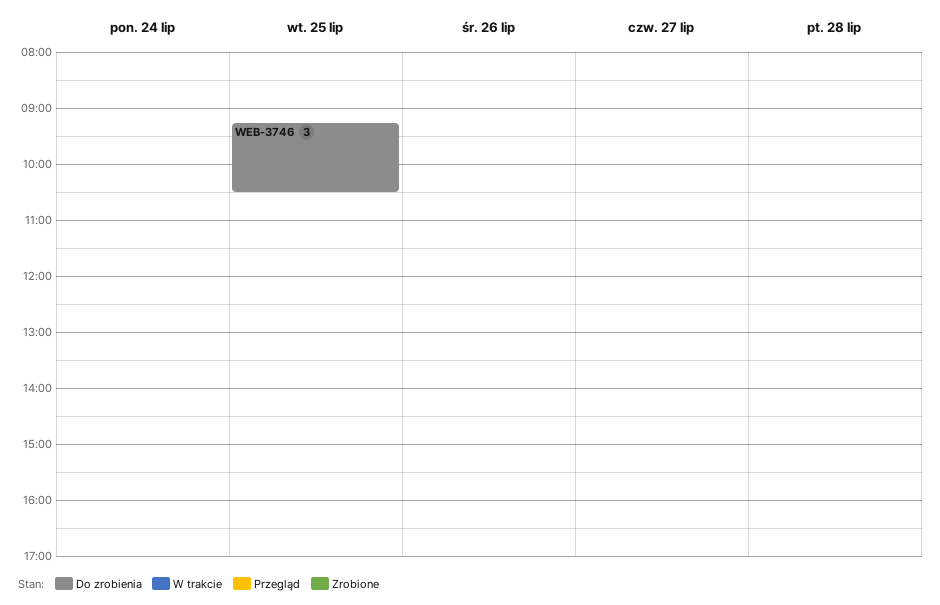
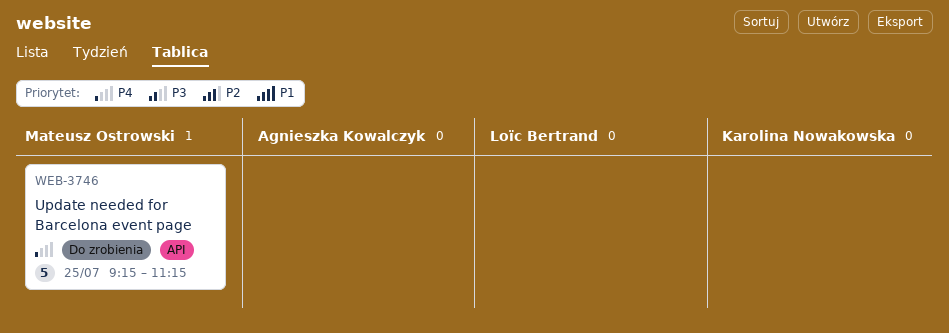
WEB-3746, estimate: 3 -> 5
WEB-3746, ends: 10:30 -> 11:15

